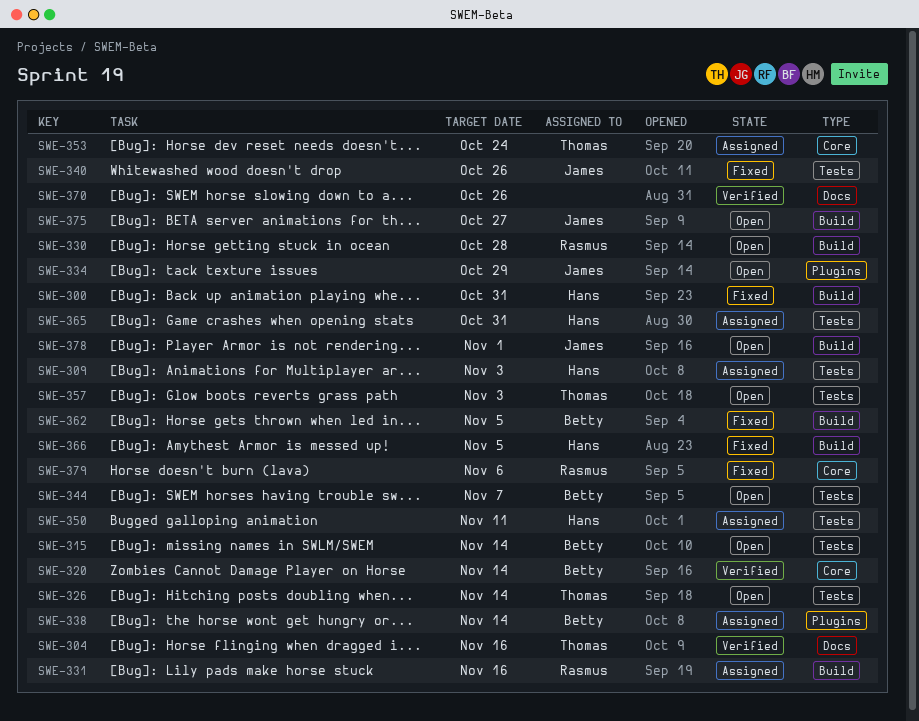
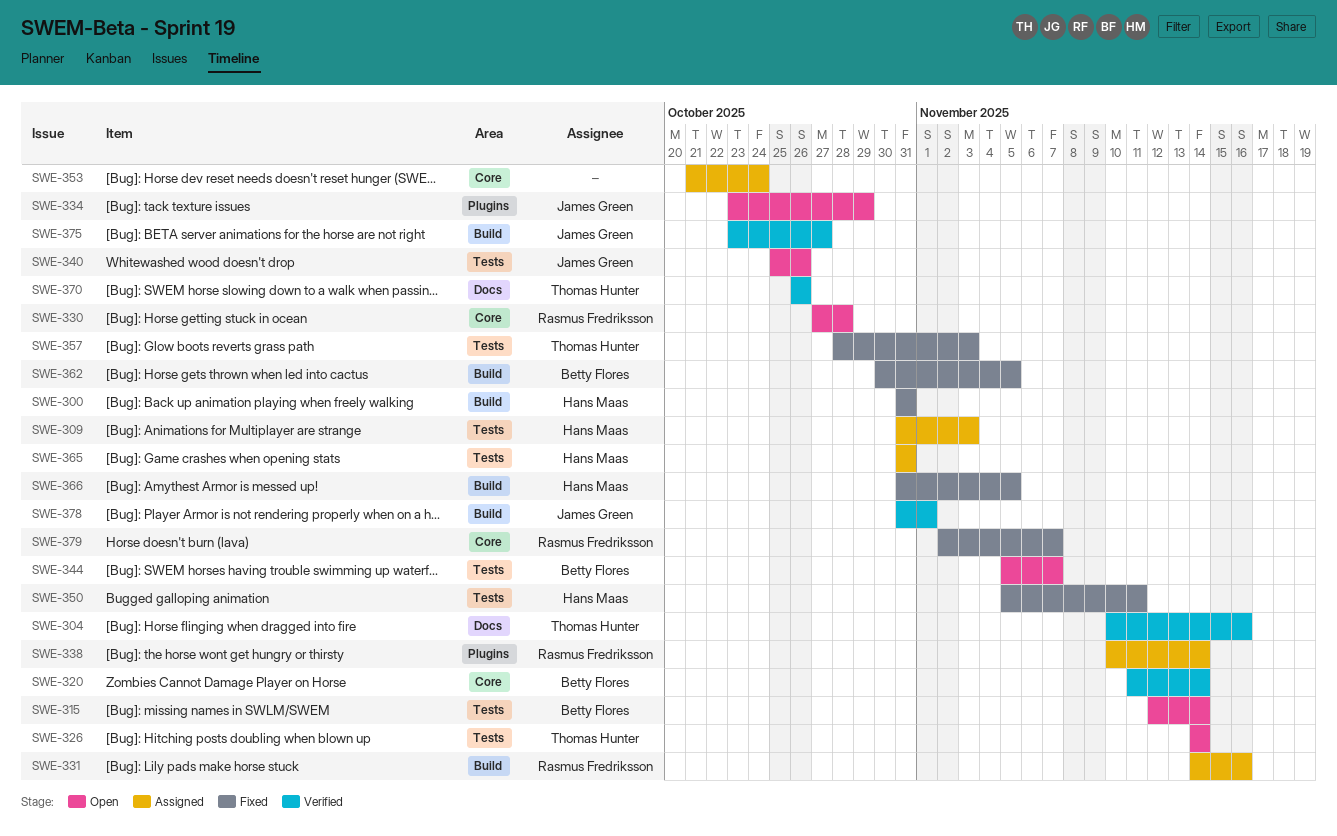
SWE-330, label: Build -> Core
SWE-338, owner: Betty Flores -> Rasmus Fredriksson
SWE-340, status: Fixed -> Open
SWE-350, status: Assigned -> Fixed
SWE-353, owner: Thomas Hunter -> none
SWE-357, status: Open -> Fixed
SWE-370, owner: none -> Thomas Hunter
SWE-375, status: Open -> Verified
SWE-378, status: Open -> Verified
SWE-379, due: Nov 6 -> Nov 7

